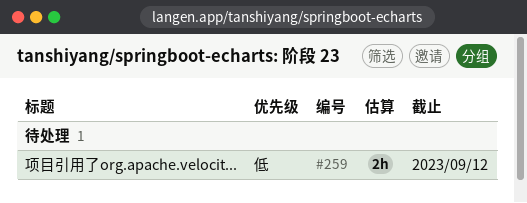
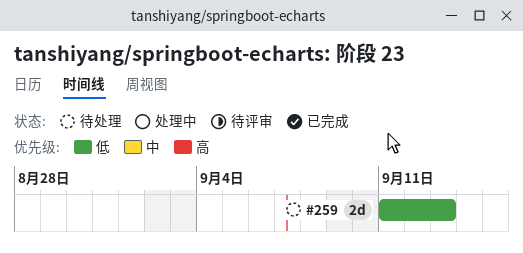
#259, estimate: 2h -> 2d
#259, due: Sep 12 -> Sep 13

